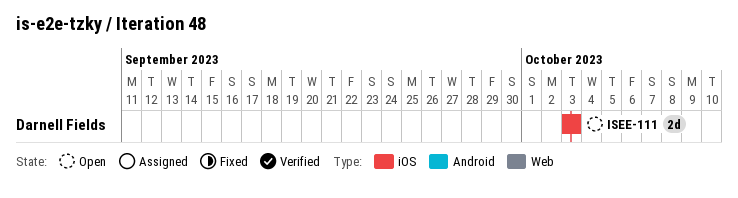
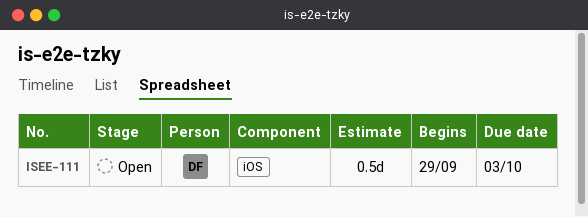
ISEE-111, estimate: 2d -> 0.5d
ISEE-111, start: Oct 3 -> Sep 29

